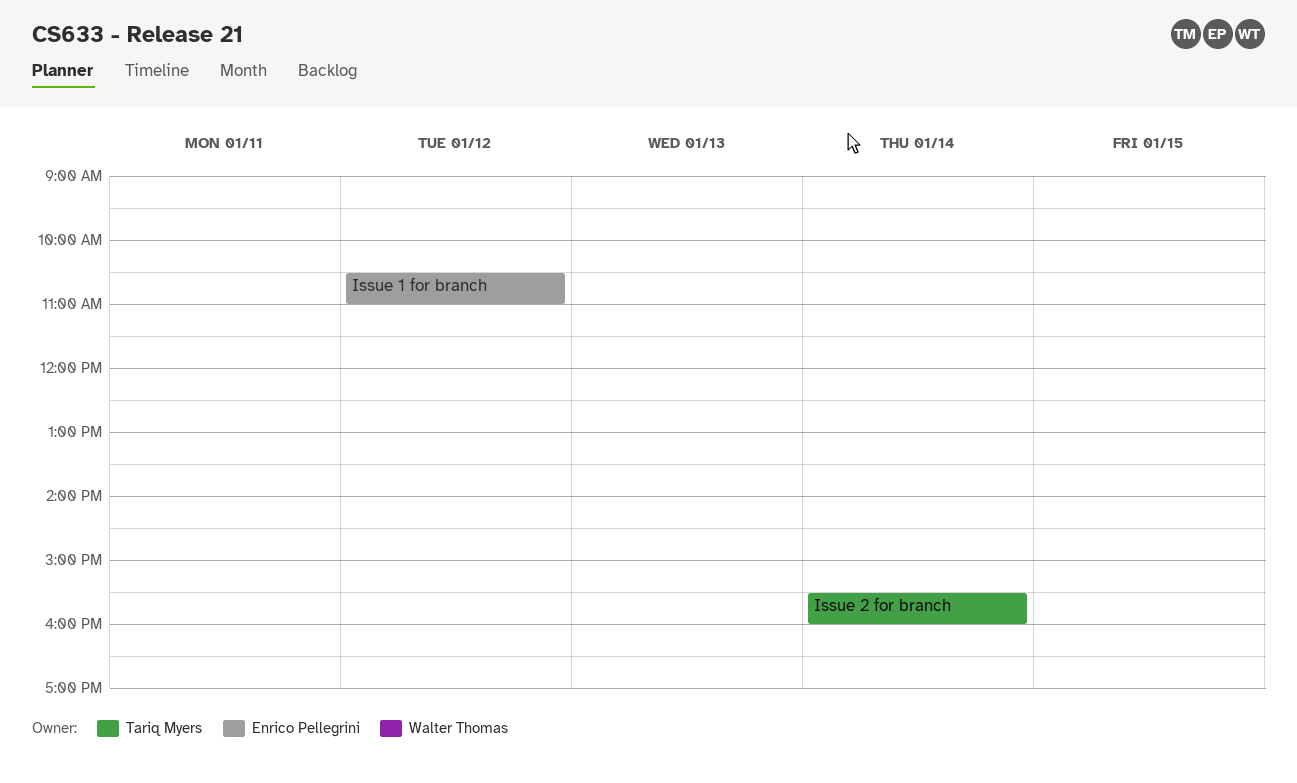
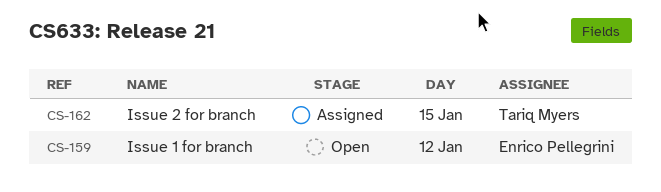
Issue 2 for branch, day: Jan 14 -> Jan 15

